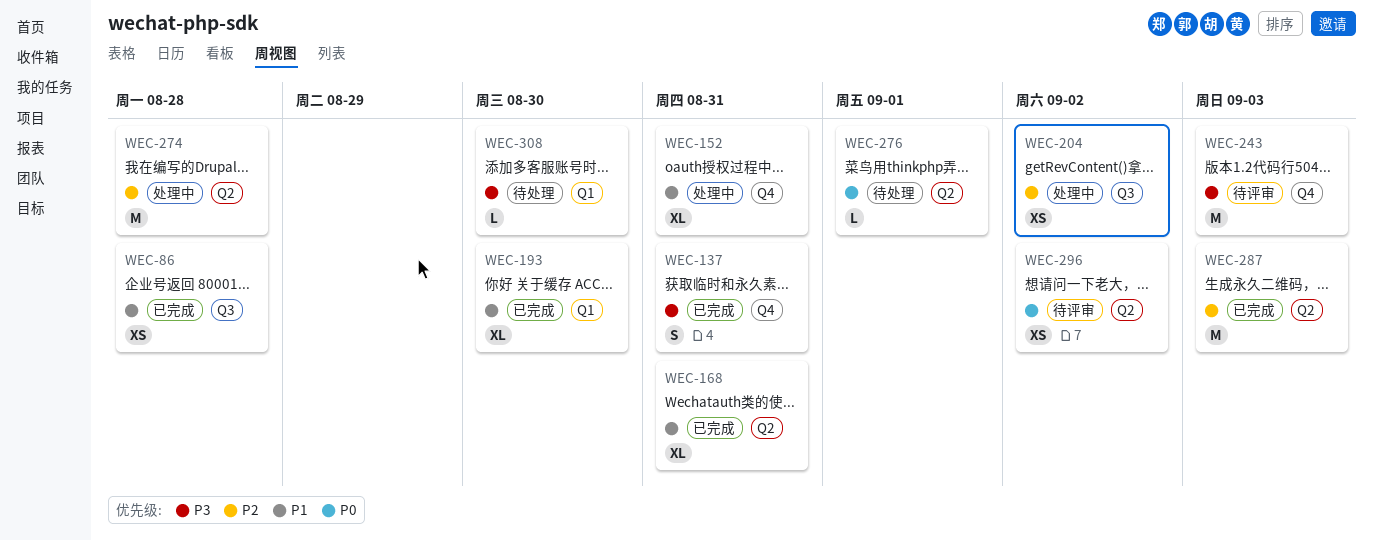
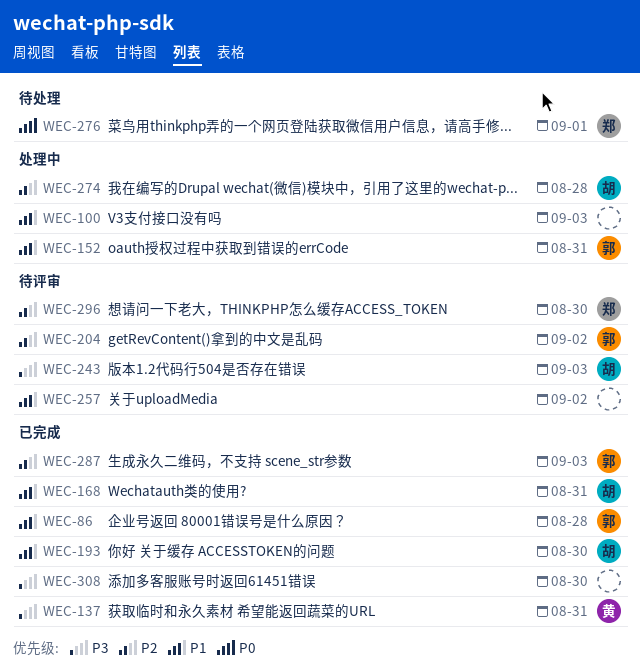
WEC-100: none -> present
WEC-204, status: 处理中 -> 待评审
WEC-257: none -> present
WEC-296, priority: P0 -> P2
WEC-296, due: Sep 2 -> Aug 30
WEC-308, status: 待处理 -> 已完成

